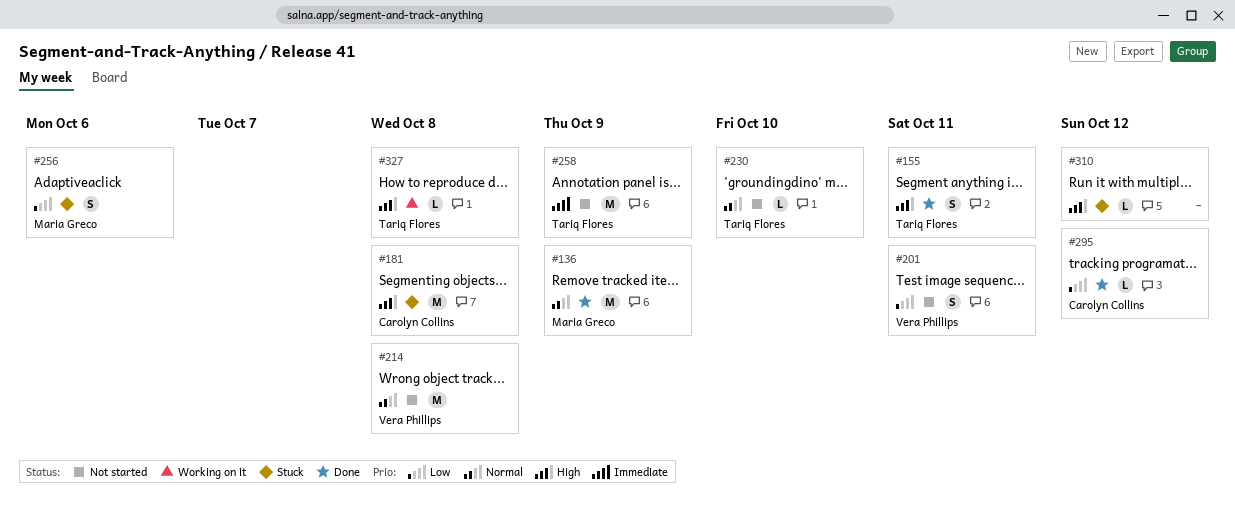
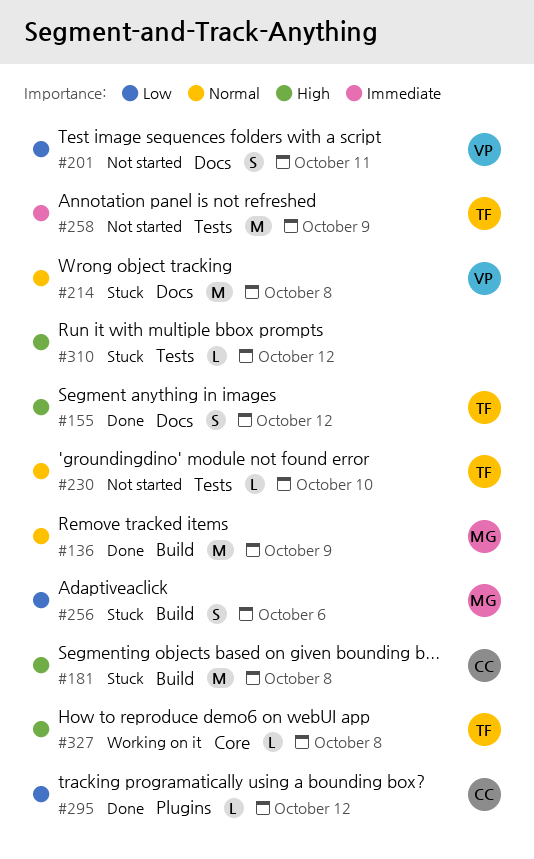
#155, due: Oct 11 -> Oct 12
#214, status: Not started -> Stuck

